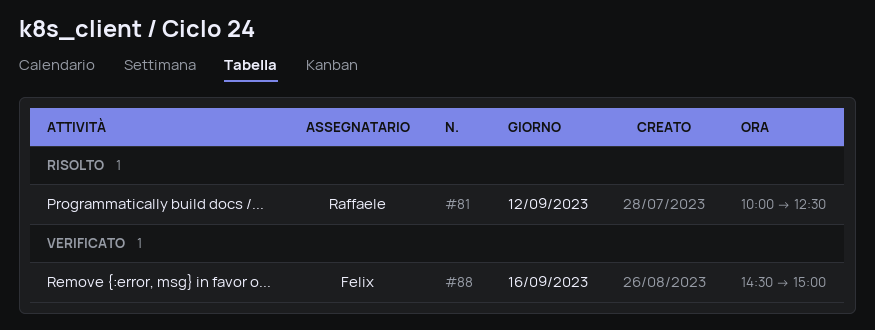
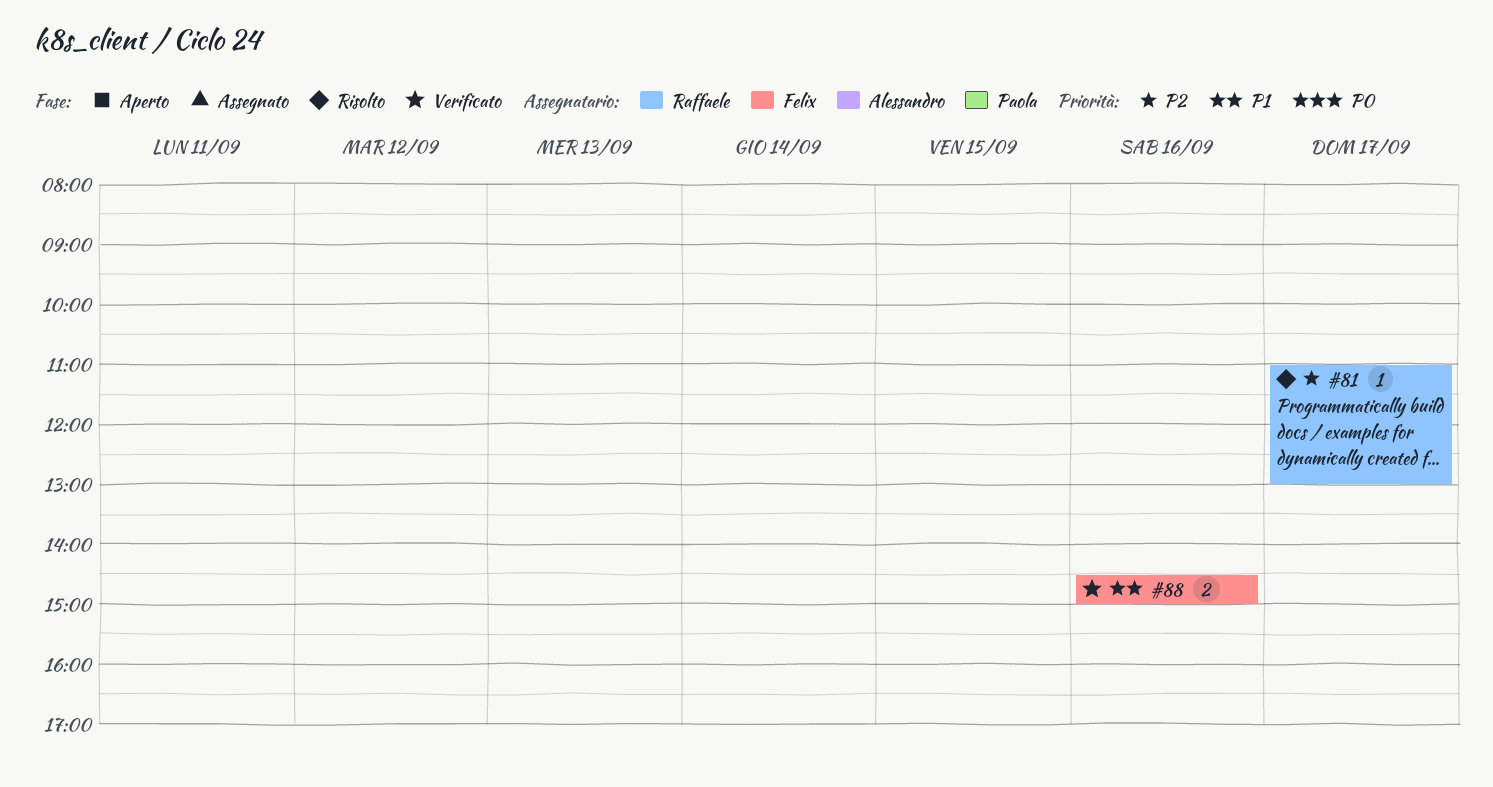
#81, day: Sep 12 -> Sep 17
#81, begins: 10:00 -> 11:00
#81, ends: 12:30 -> 13:00

